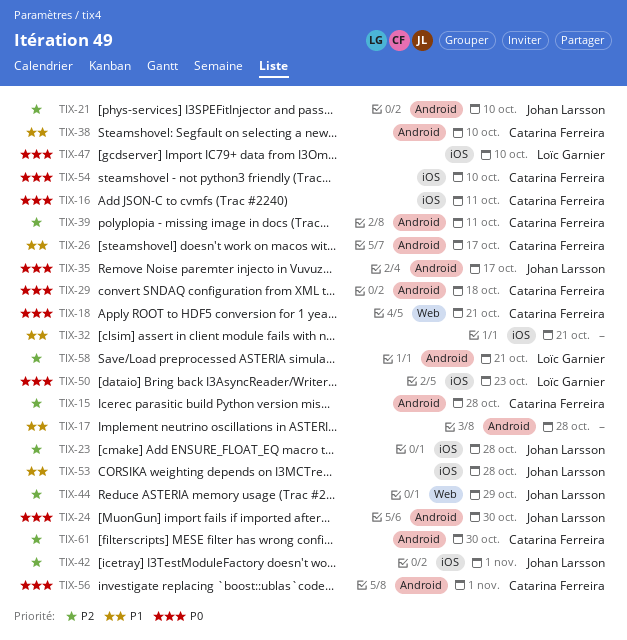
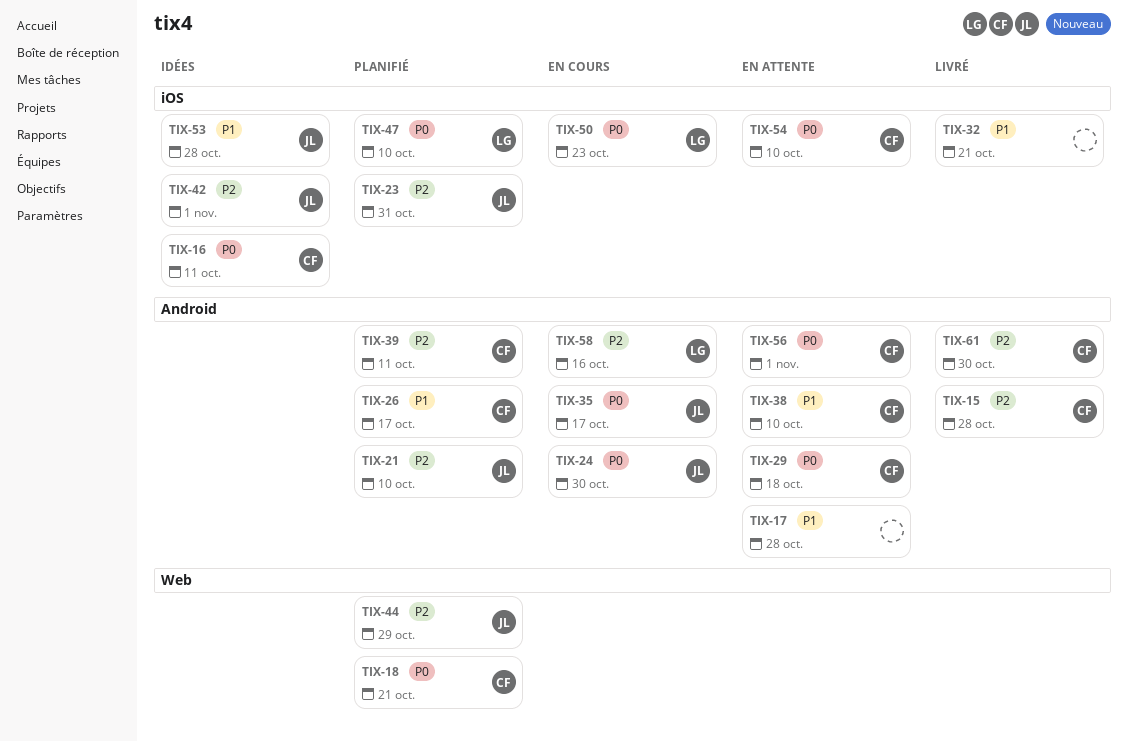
TIX-23, due: Oct 28 -> Oct 31
TIX-58, due: Oct 21 -> Oct 16

